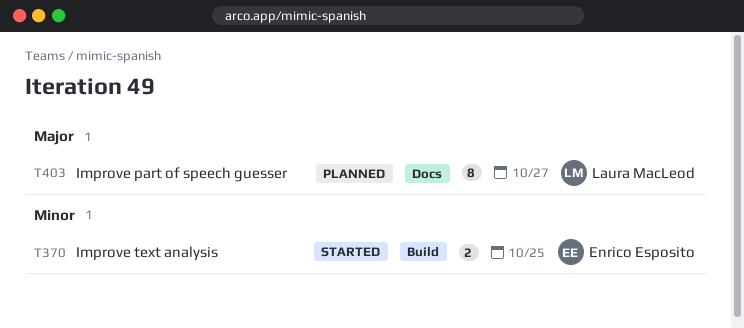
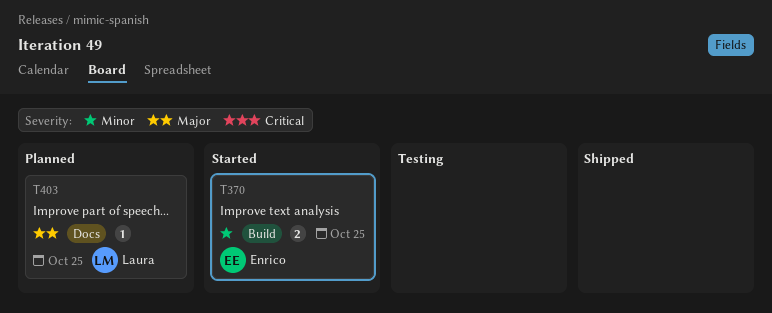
T403, estimate: 8 -> 1
T403, due: Oct 27 -> Oct 25

